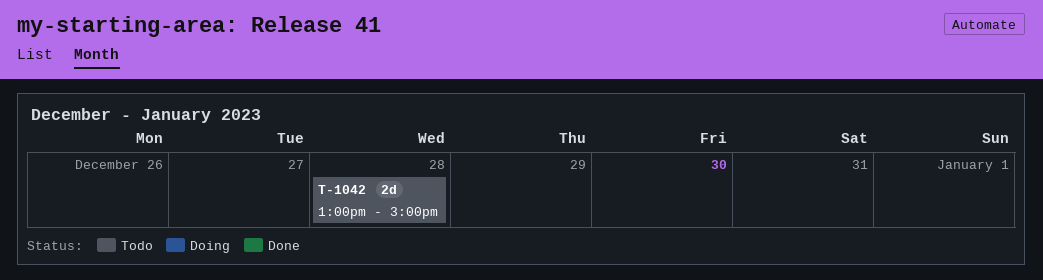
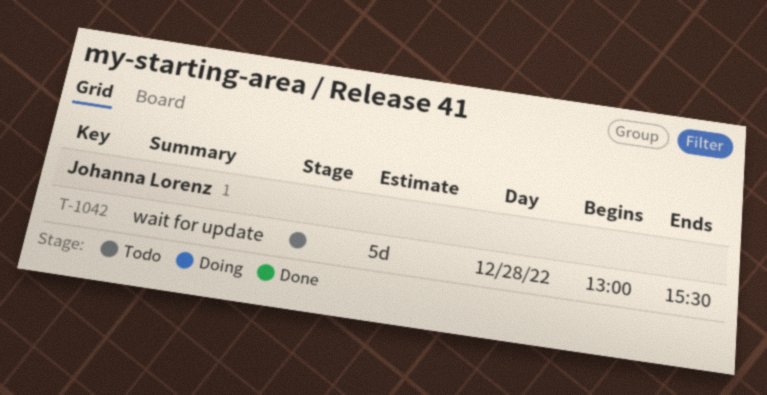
T-1042, estimate: 2d -> 5d
T-1042, ends: 15:00 -> 15:30

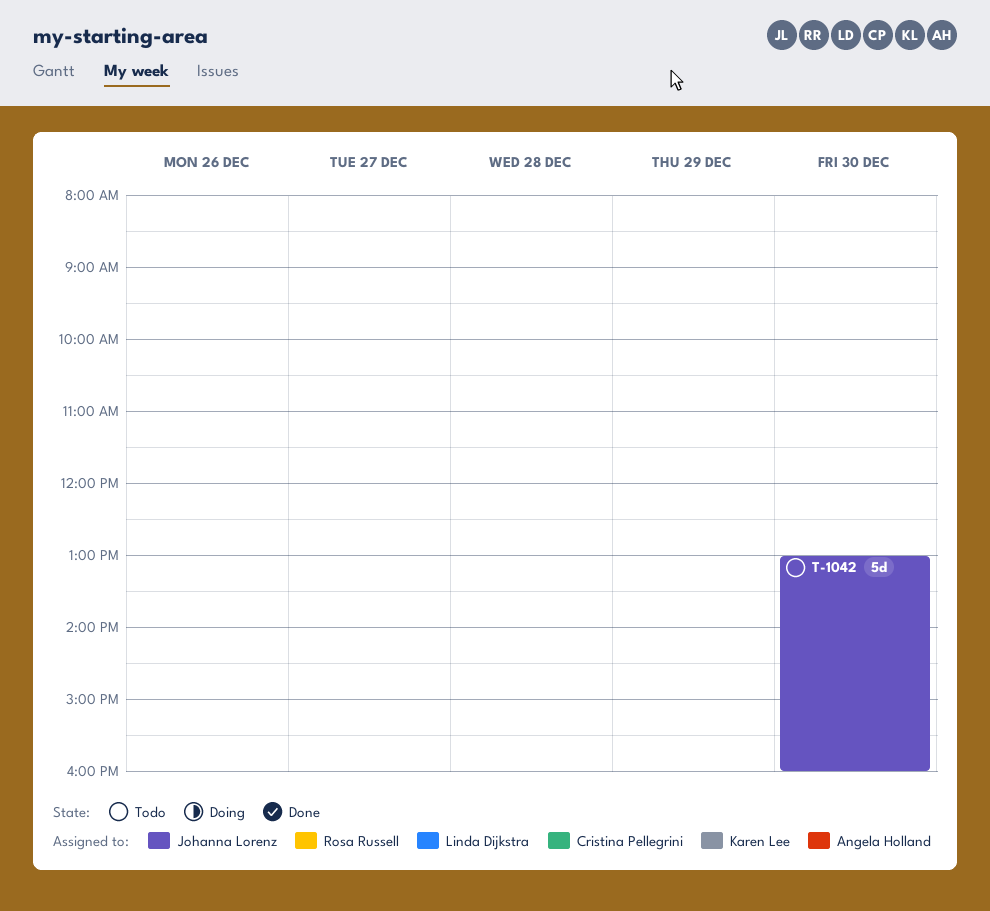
T-1042, day: Dec 28 -> Dec 30
T-1042, ends: 15:30 -> 16:00

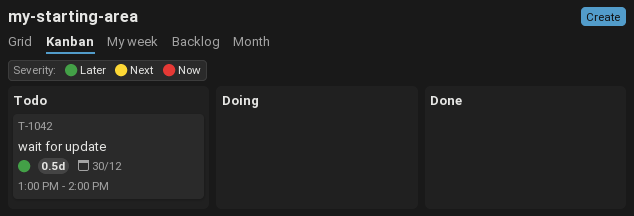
T-1042, estimate: 5d -> 0.5d
T-1042, ends: 16:00 -> 14:00

